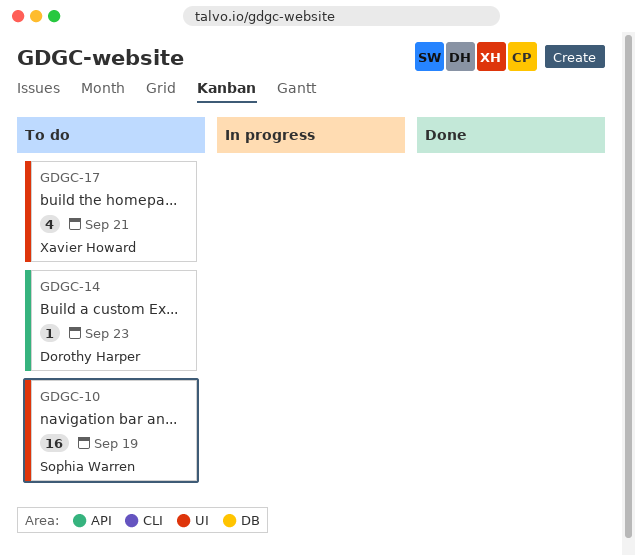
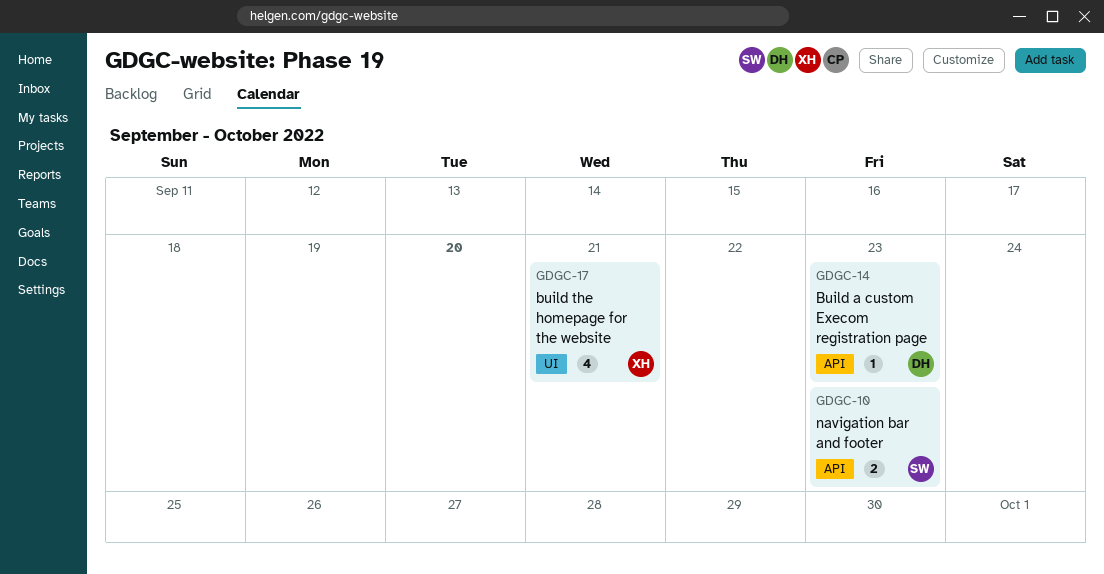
GDGC-10, label: UI -> API
GDGC-10, estimate: 16 -> 2
GDGC-10, due: Sep 19 -> Sep 23

